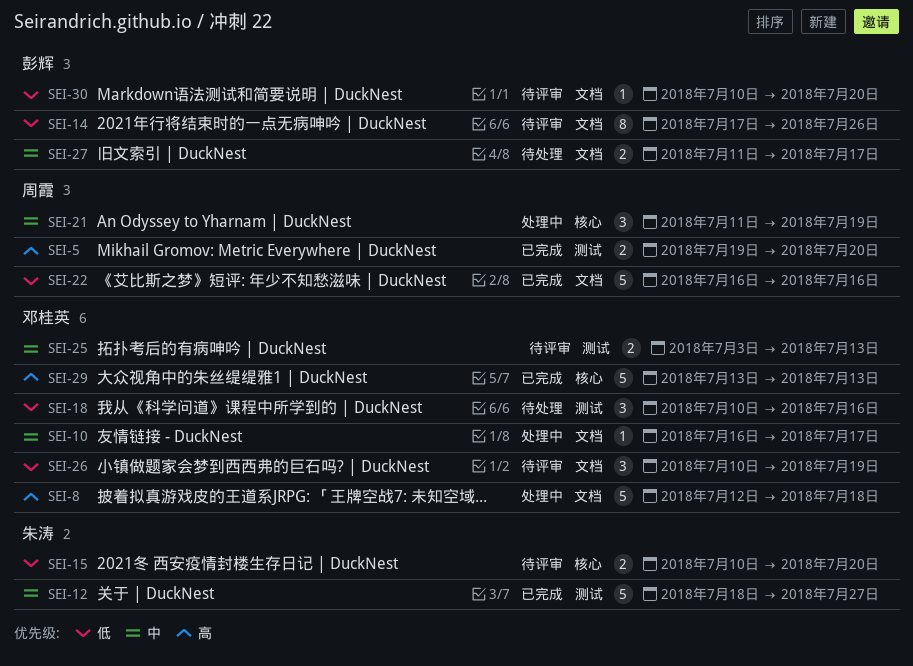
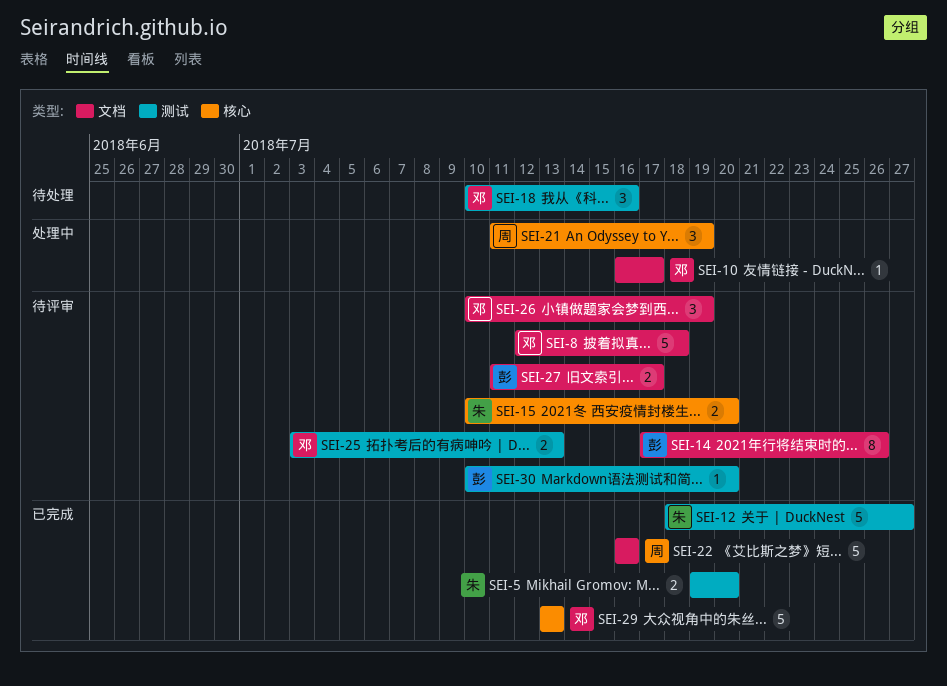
SEI-5, owner: 周霞 -> 朱涛
SEI-8, status: 处理中 -> 待评审
SEI-27, status: 待处理 -> 待评审
SEI-30, label: 文档 -> 测试

